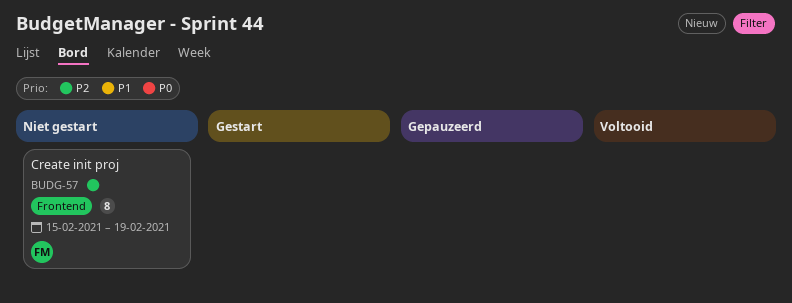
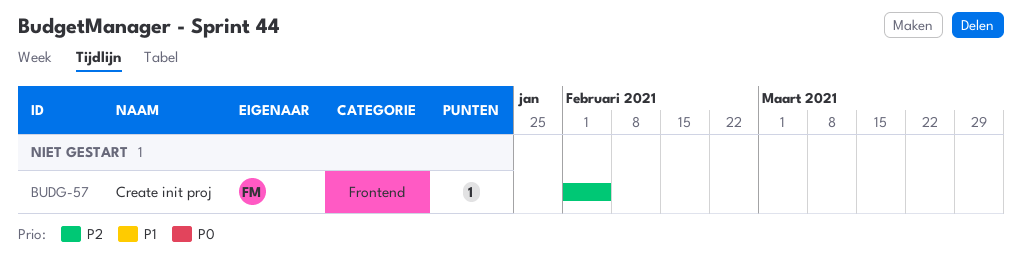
BUDG-57, estimate: 8 -> 1
BUDG-57, start: Feb 15 -> Feb 1
BUDG-57, due: Feb 19 -> Feb 5

